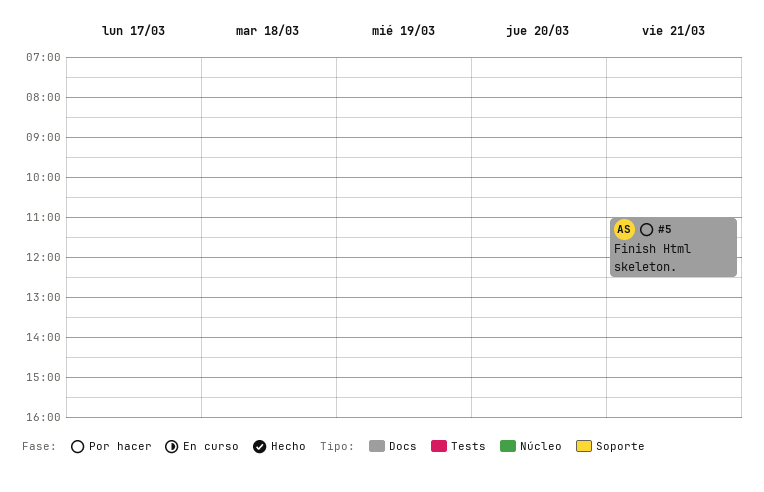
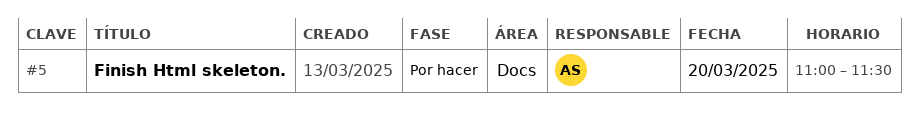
#5, day: Mar 21 -> Mar 20
#5, ends: 12:30 -> 11:30

